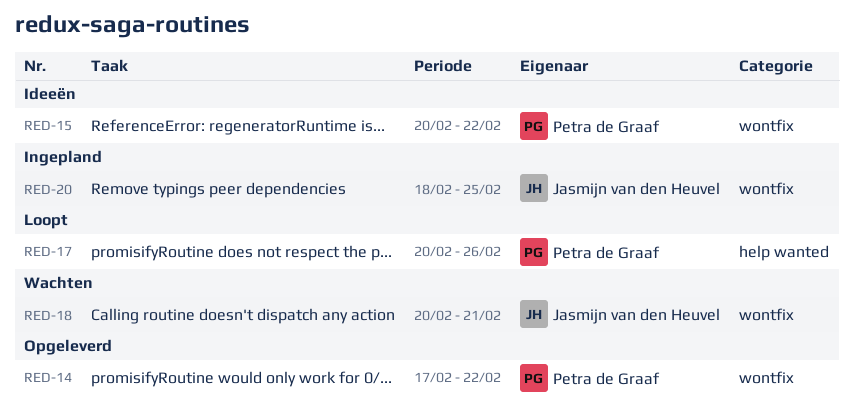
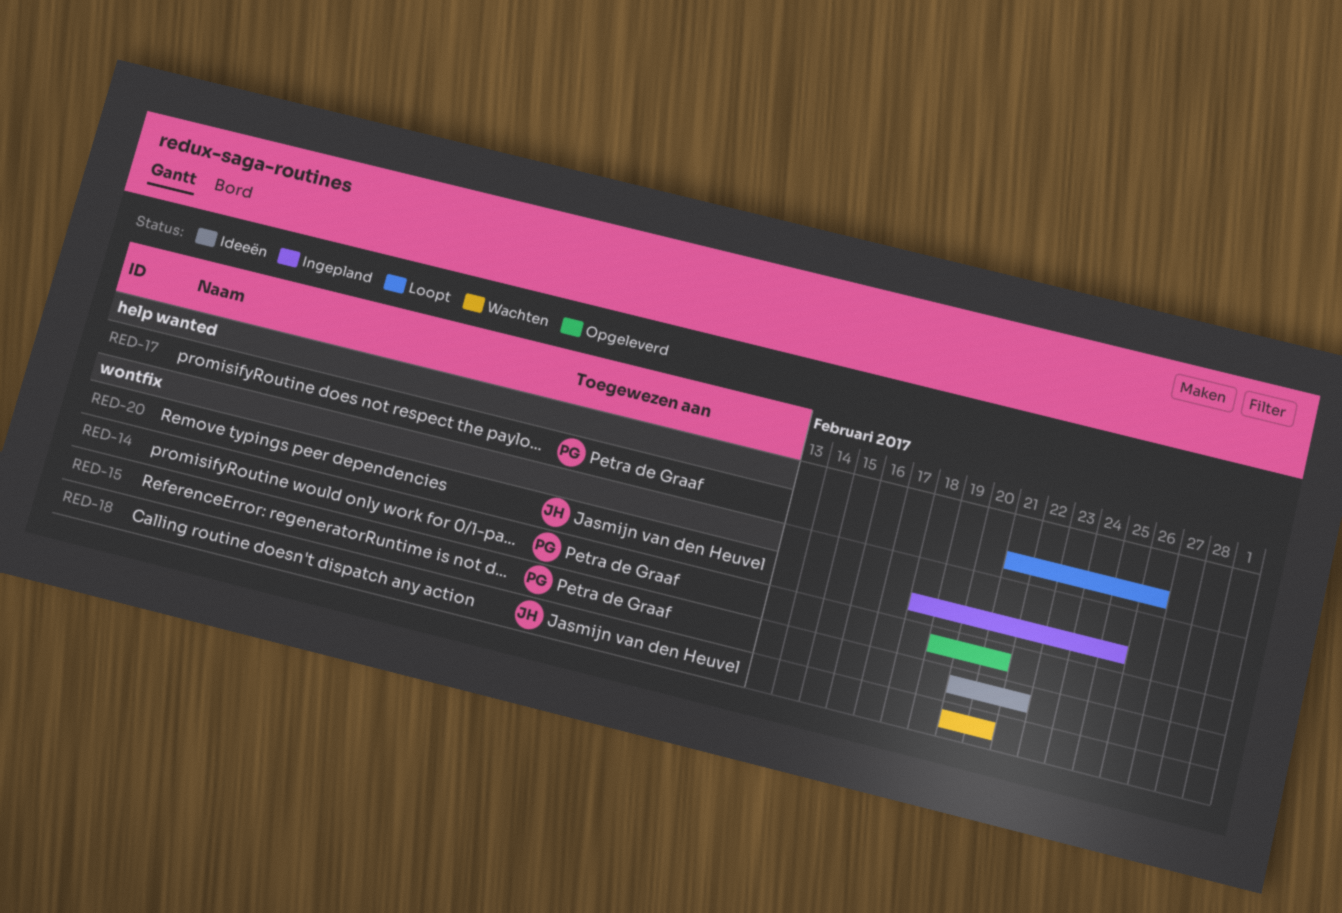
RED-14, start: Feb 17 -> Feb 19
RED-14, due: Feb 22 -> Feb 21
RED-17, start: Feb 20 -> Feb 21

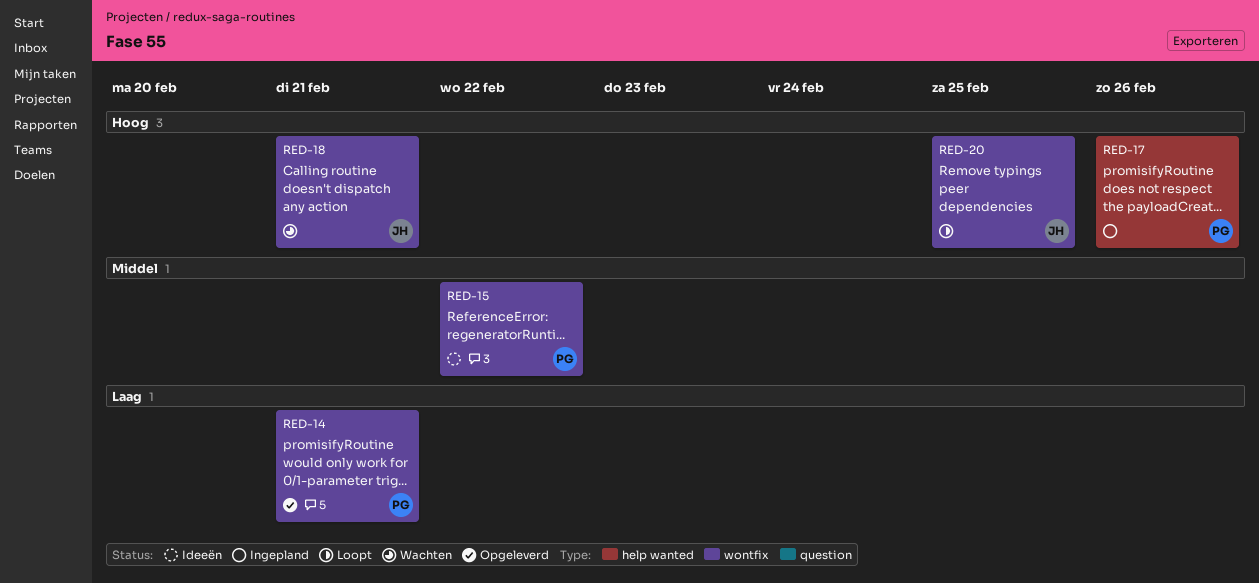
RED-17, status: Loopt -> Ingepland
RED-20, status: Ingepland -> Loopt

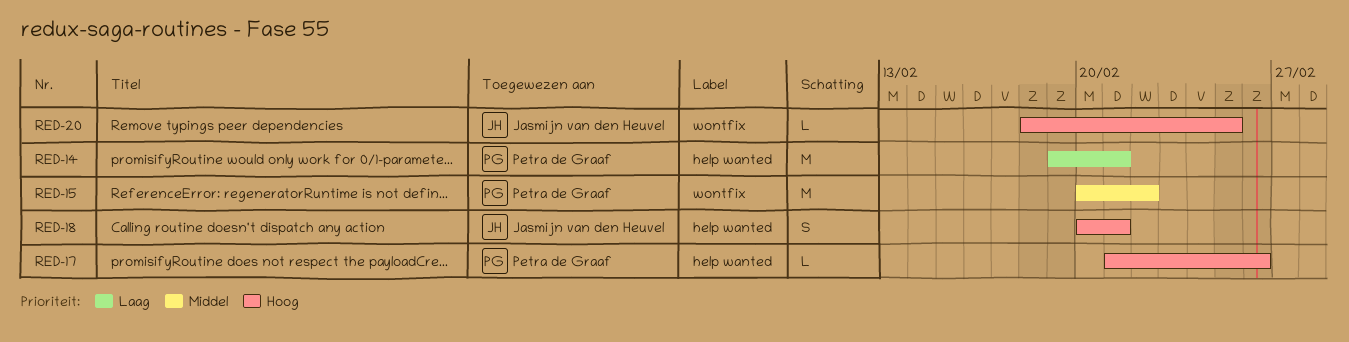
RED-14, label: wontfix -> help wanted
RED-18, label: wontfix -> help wanted

